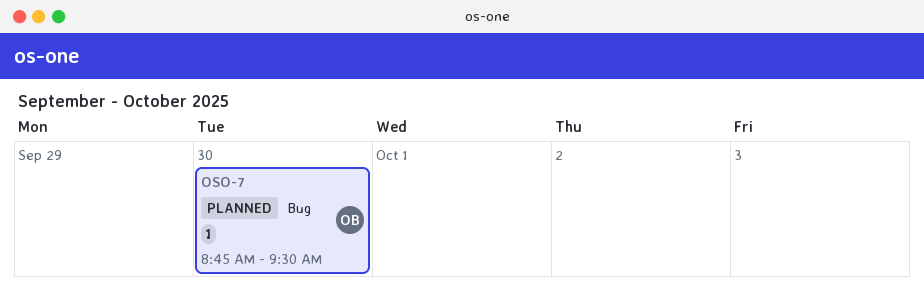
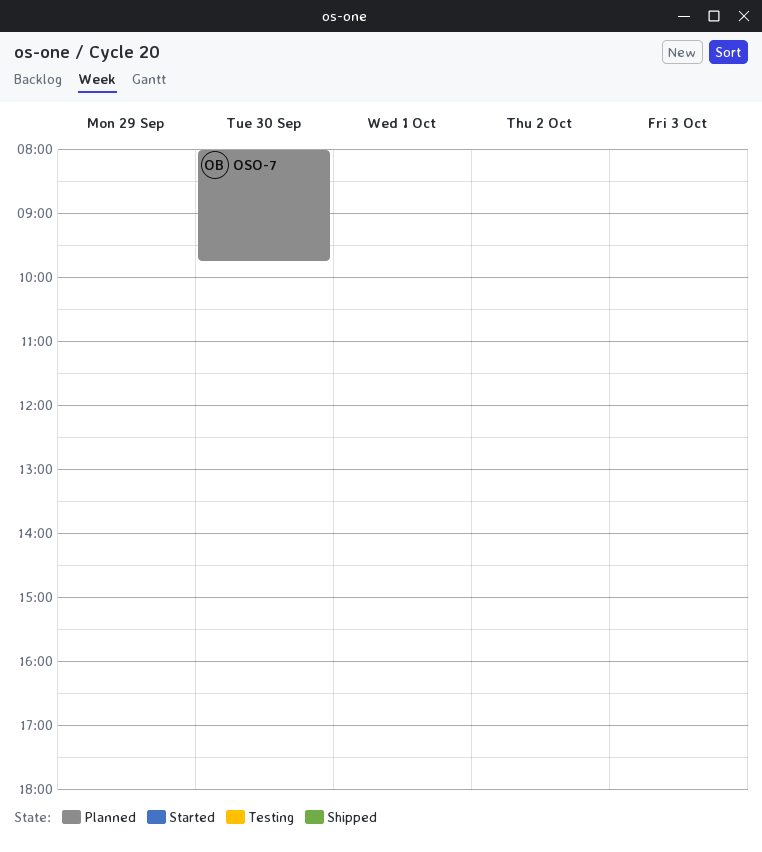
OSO-7, begins: 08:45 -> 08:00
OSO-7, ends: 09:30 -> 09:45

